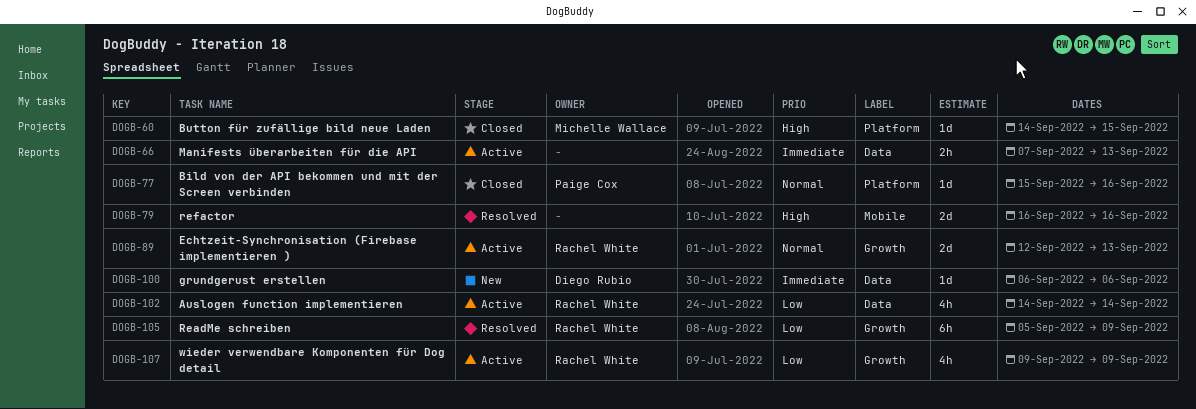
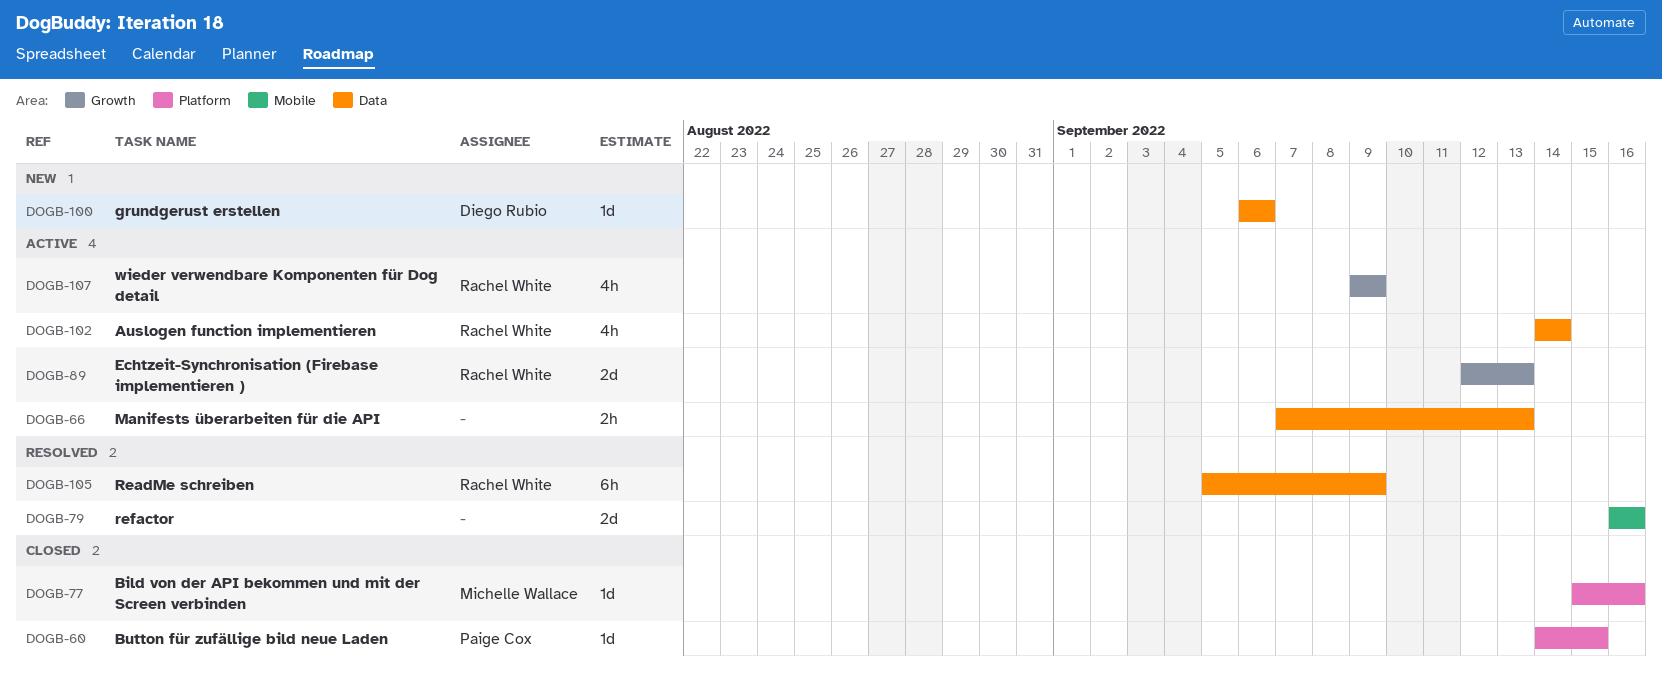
DOGB-60, owner: Michelle Wallace -> Paige Cox
DOGB-77, owner: Paige Cox -> Michelle Wallace
DOGB-105, label: Growth -> Data

